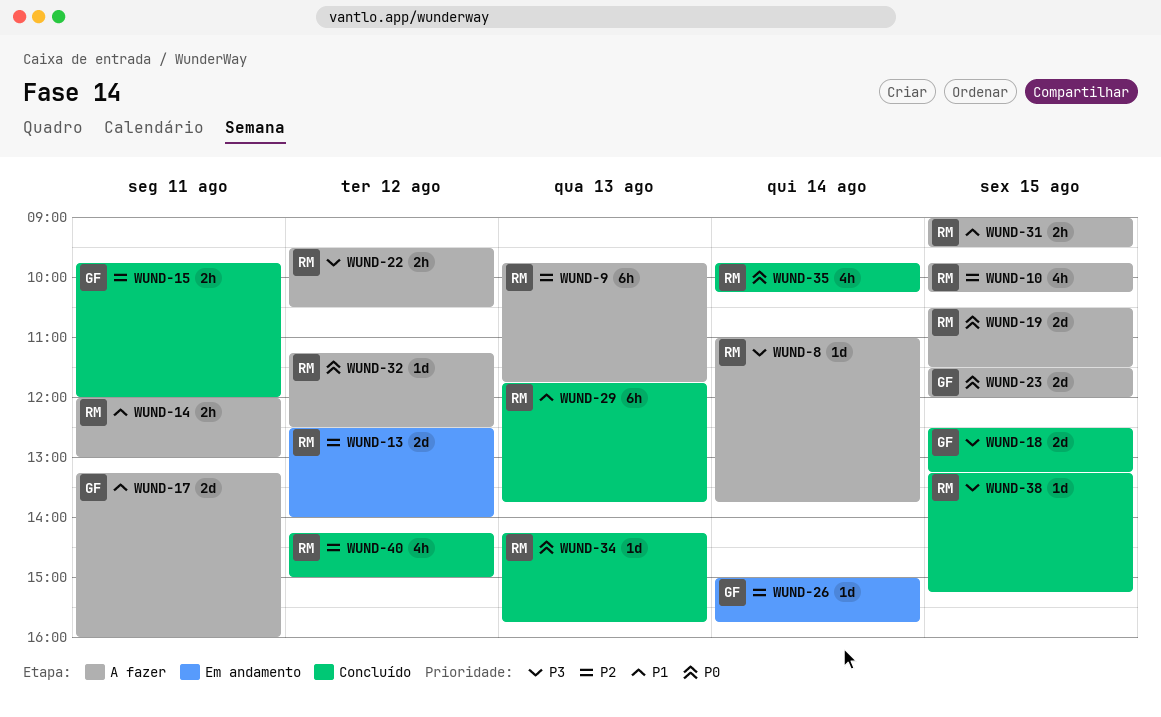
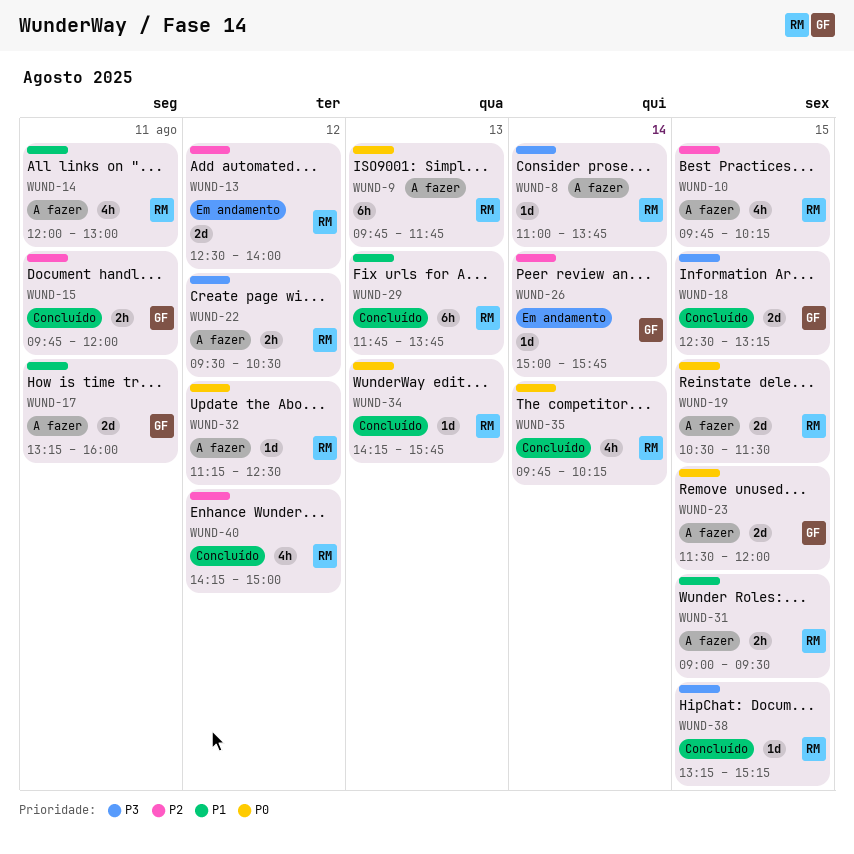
WUND-9, priority: P2 -> P0
WUND-14, estimate: 2h -> 4h

